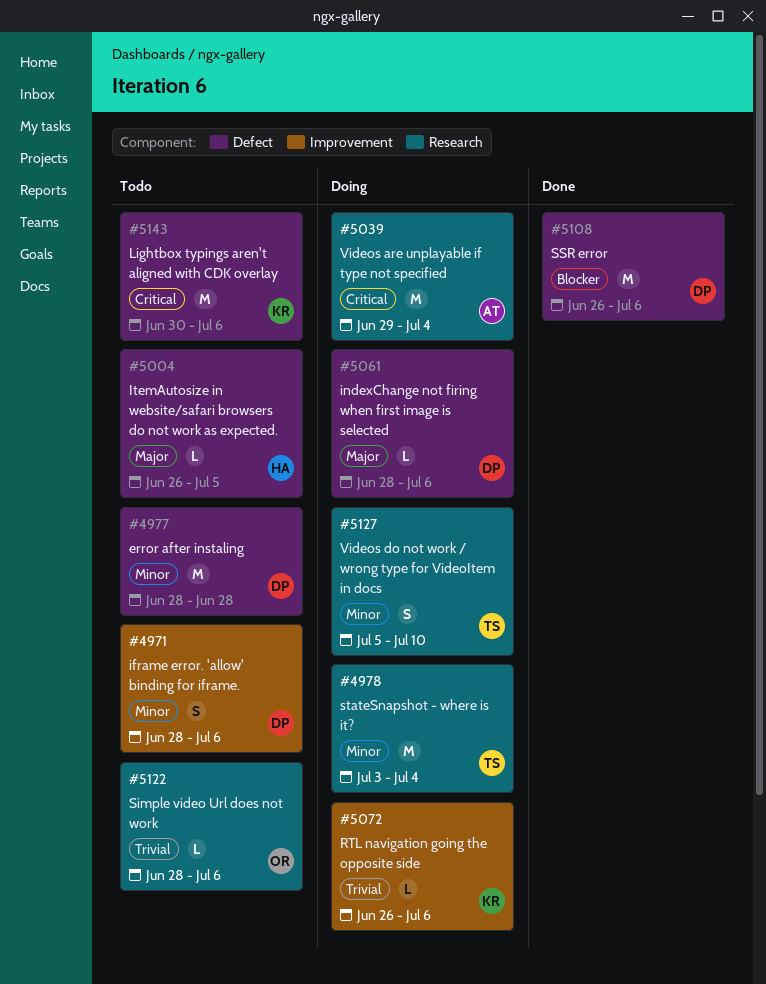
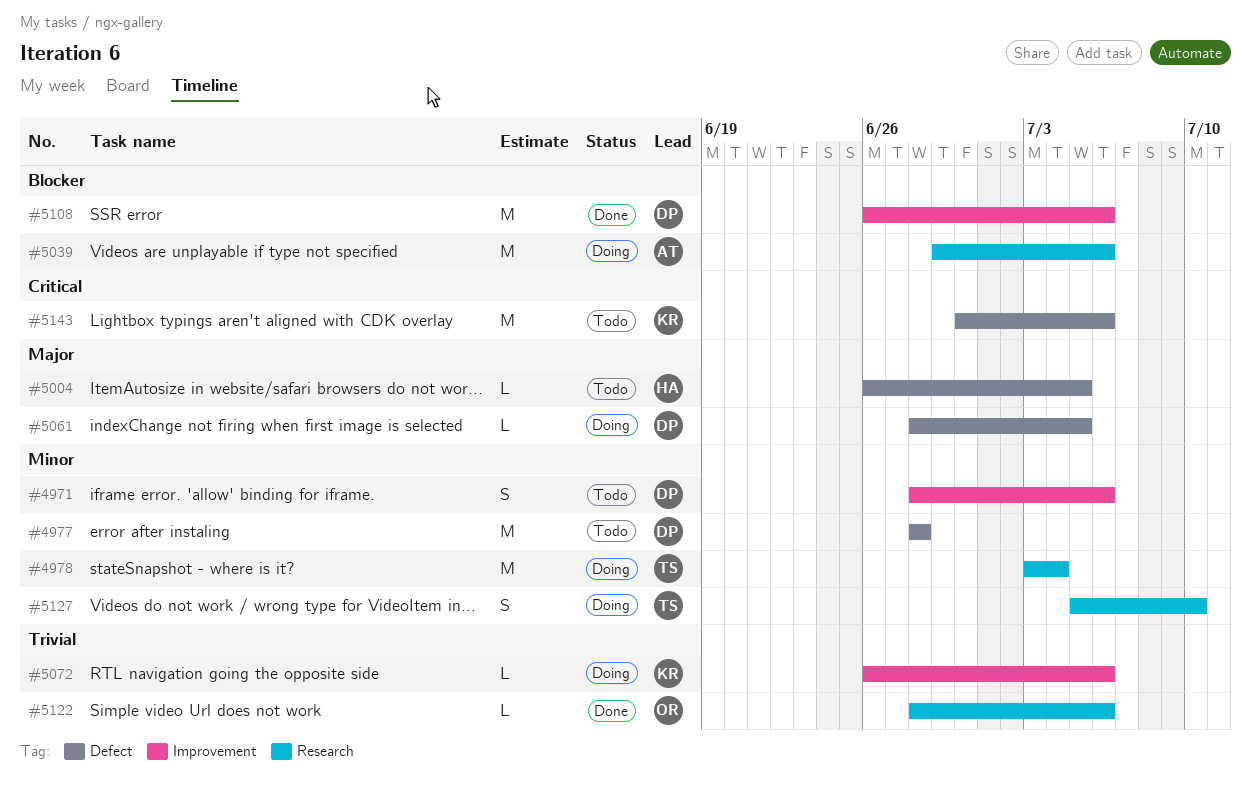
#5039, priority: Critical -> Blocker
#5039, due: Jul 4 -> Jul 6
#5061, due: Jul 6 -> Jul 5
#5108, label: Defect -> Improvement
#5122, status: Todo -> Done

